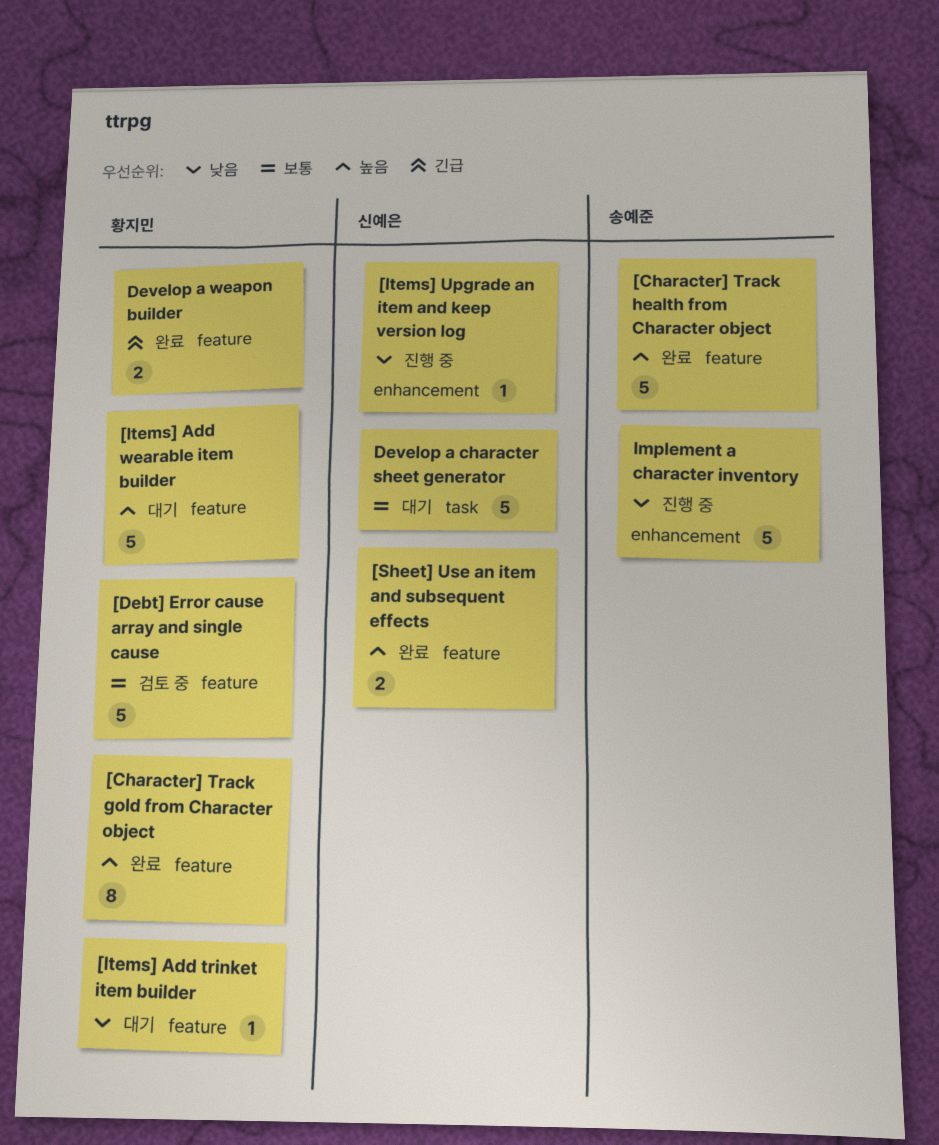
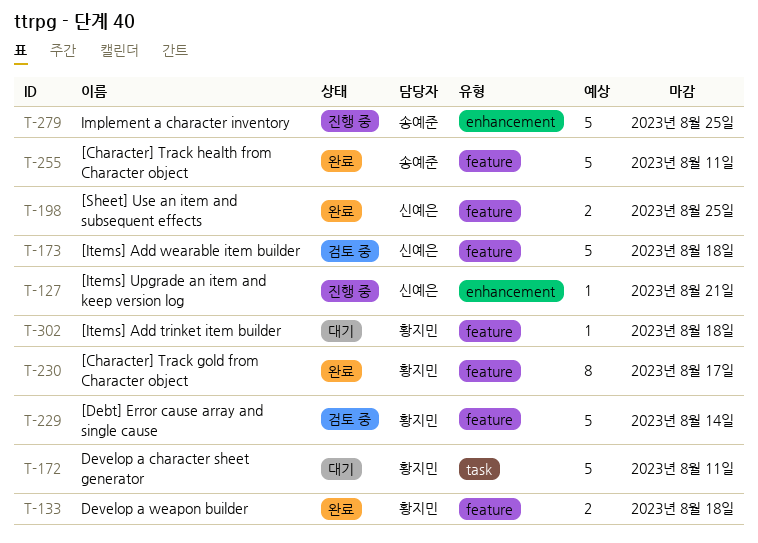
[Items] Add wearable item builder, status: 대기 -> 검토 중
[Items] Add wearable item builder, owner: 황지민 -> 신예은
Develop a character sheet generator, owner: 신예은 -> 황지민

